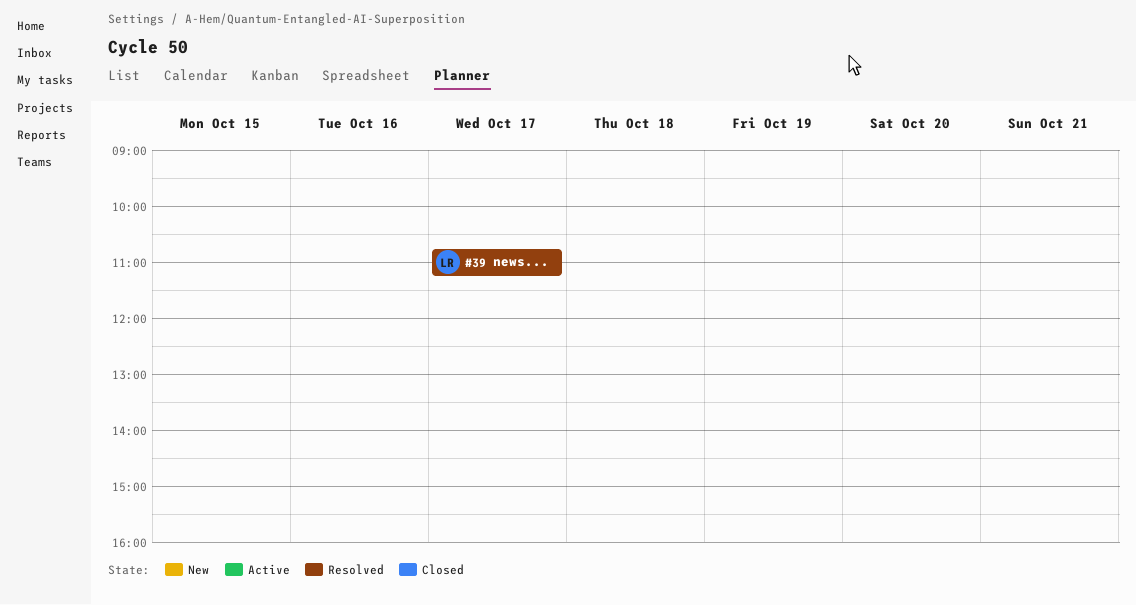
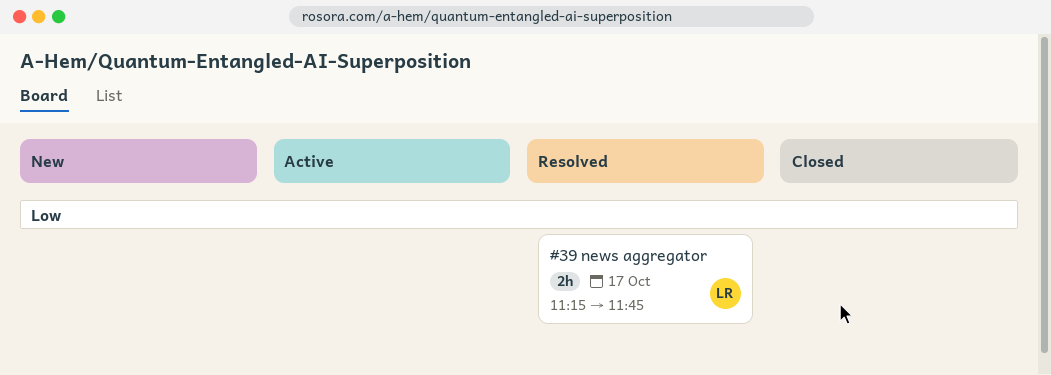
#39, begins: 10:45 -> 11:15
#39, ends: 11:15 -> 11:45

